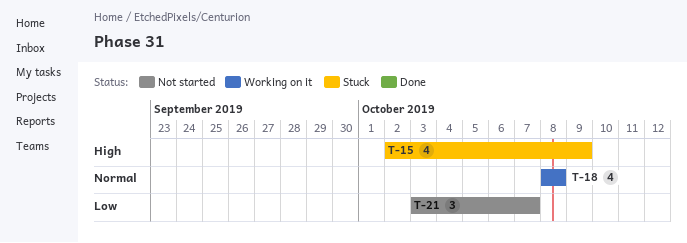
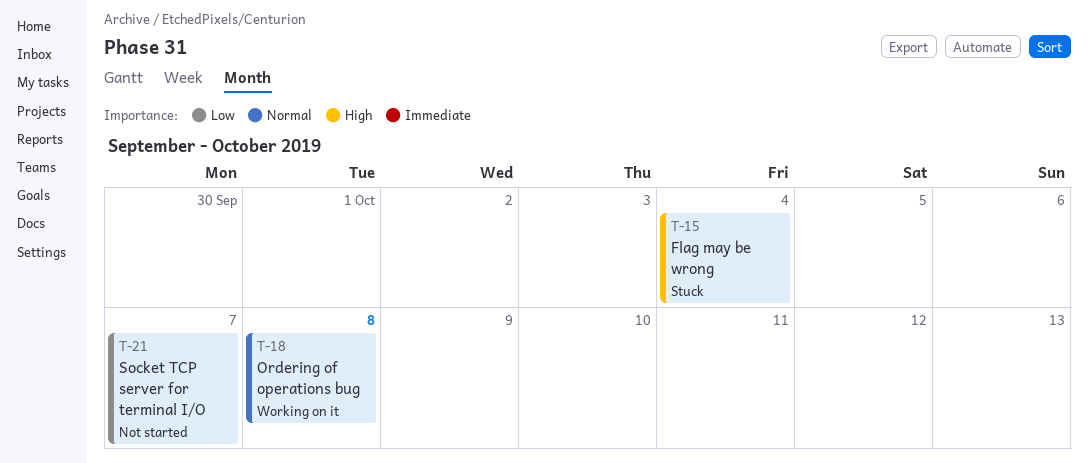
T-15, due: Oct 9 -> Oct 4

